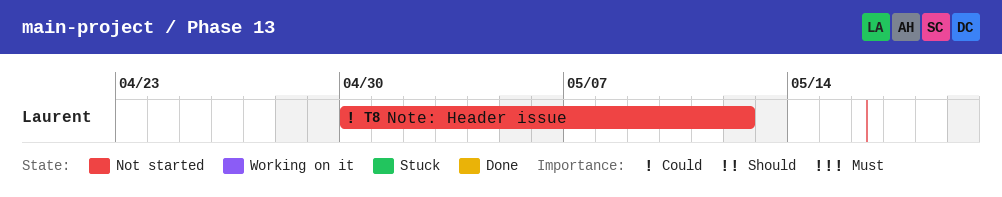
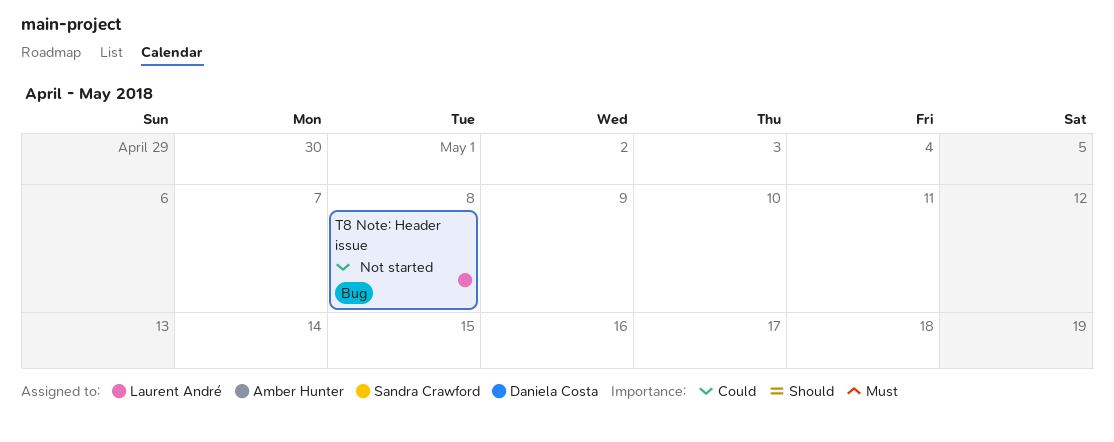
T8, due: May 12 -> May 8

